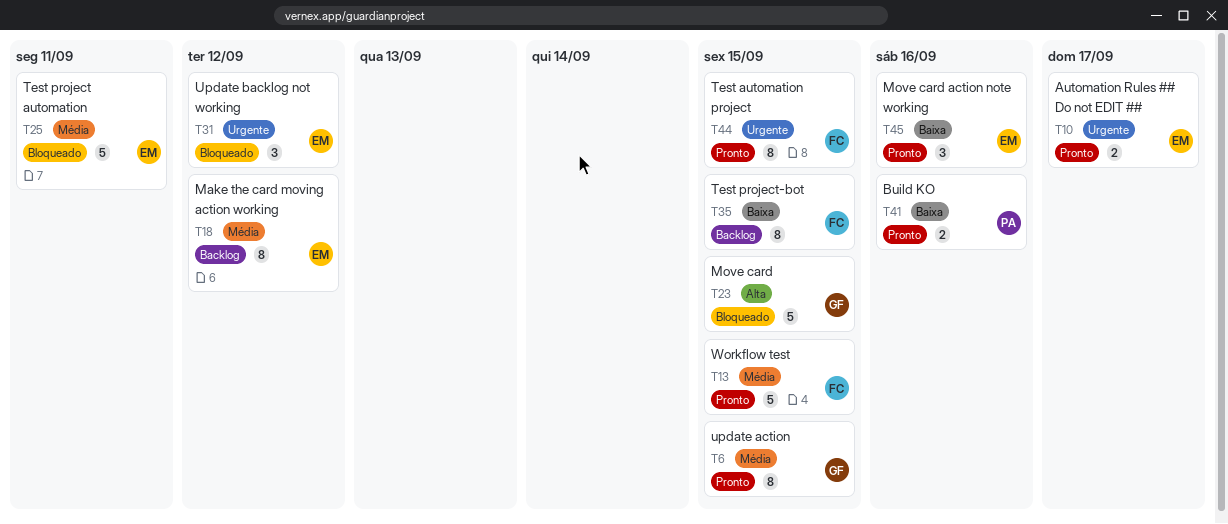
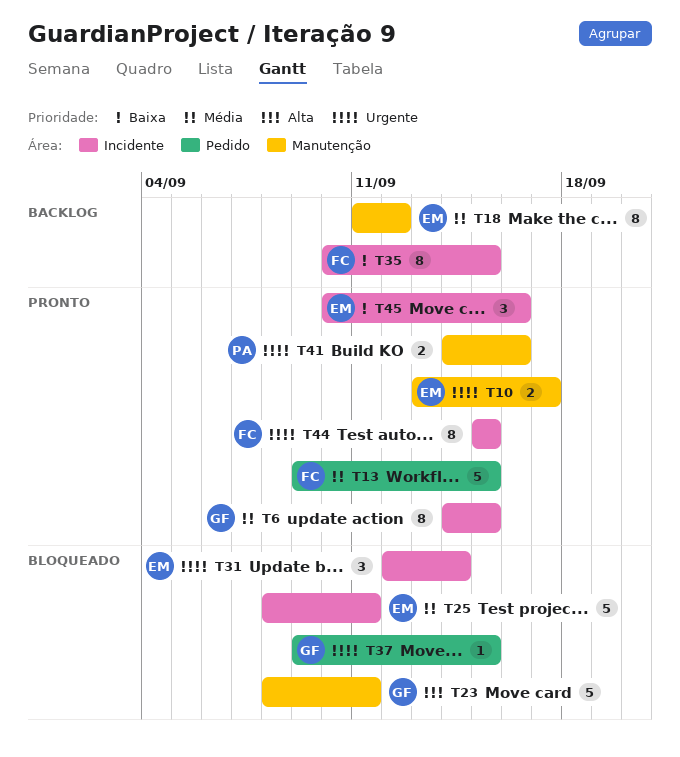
T23, due: Sep 15 -> Sep 11
T31, due: Sep 12 -> Sep 14
T37: none -> present
T41, priority: Baixa -> Urgente

